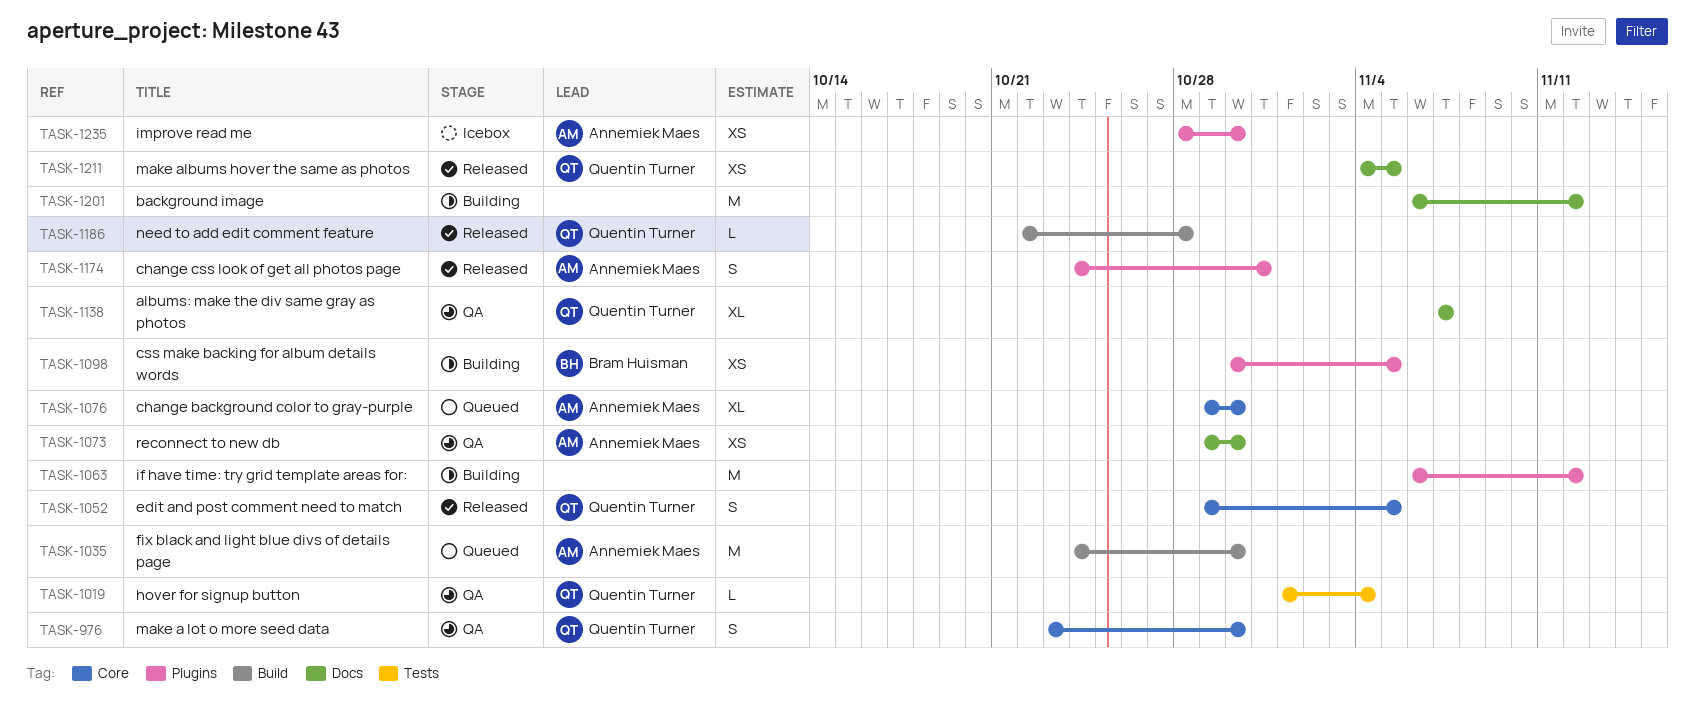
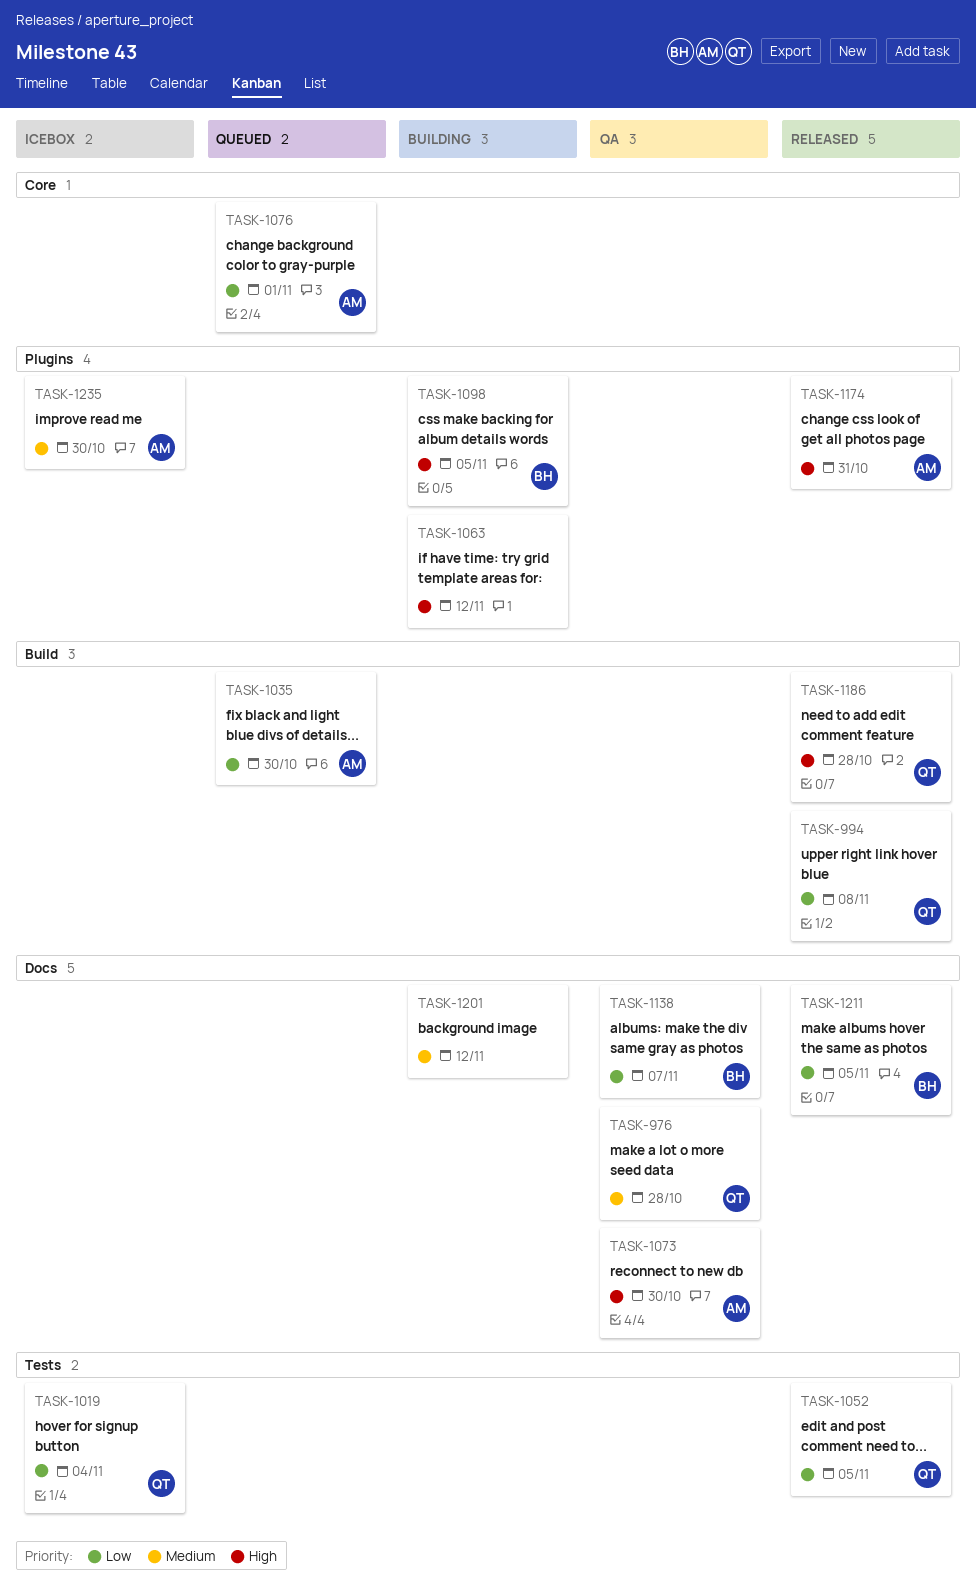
TASK-976, label: Core -> Docs
TASK-976, due: Oct 30 -> Oct 28
TASK-994: none -> present
TASK-1019, status: QA -> Icebox
TASK-1052, label: Core -> Tests
TASK-1076, due: Oct 30 -> Nov 1
TASK-1138, owner: Quentin Turner -> Bram Huisman
TASK-1211, owner: Quentin Turner -> Bram Huisman

